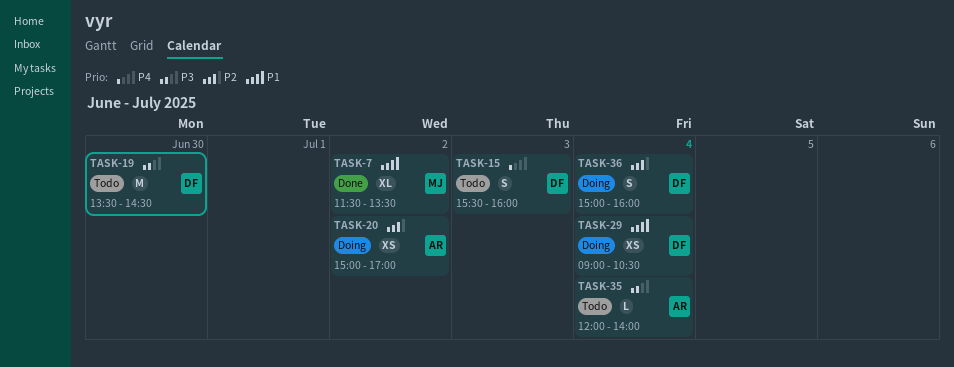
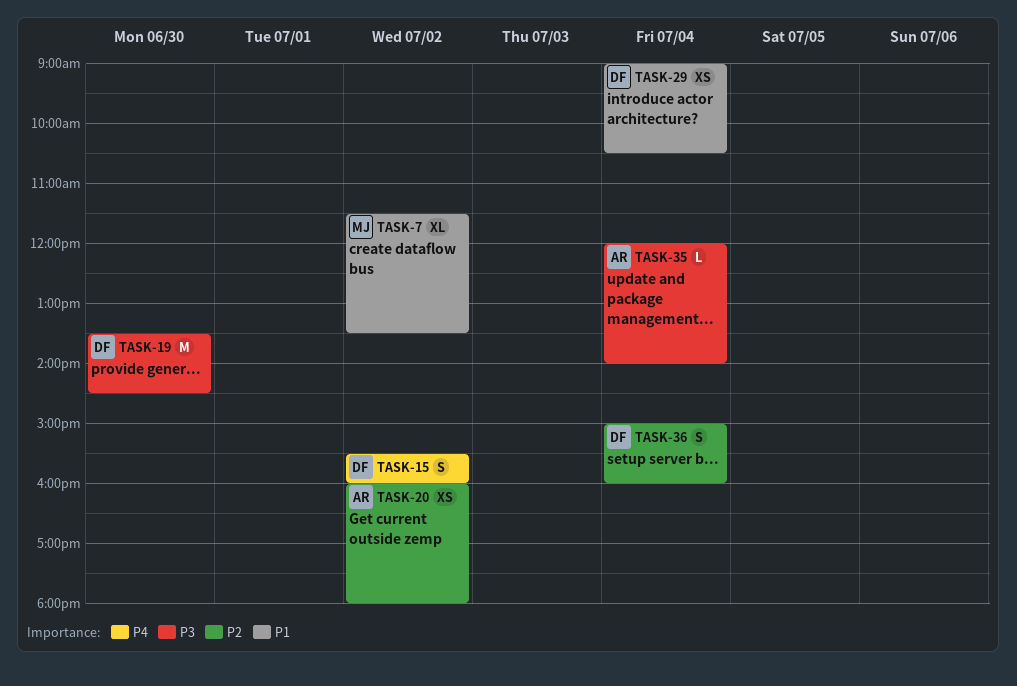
TASK-15, day: Jul 3 -> Jul 2
TASK-20, begins: 15:00 -> 16:00
TASK-20, ends: 17:00 -> 18:00

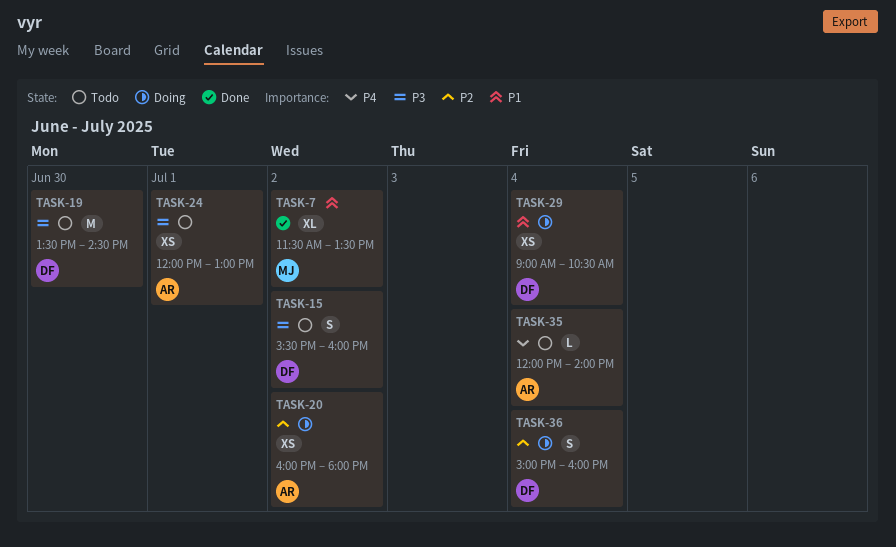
TASK-15, priority: P4 -> P3
TASK-24: none -> present
TASK-35, priority: P3 -> P4

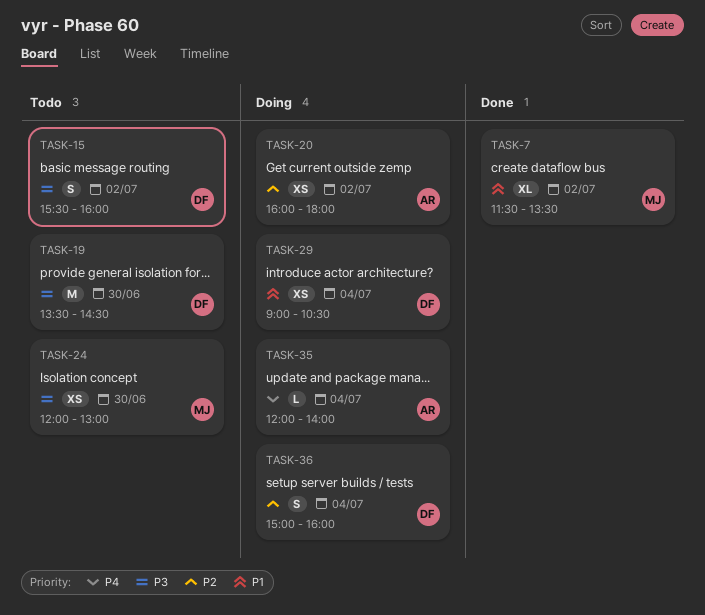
TASK-24, owner: AR -> MJ
TASK-24, day: Jul 1 -> Jun 30
TASK-35, status: Todo -> Doing

